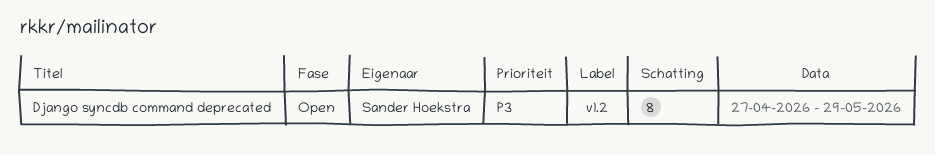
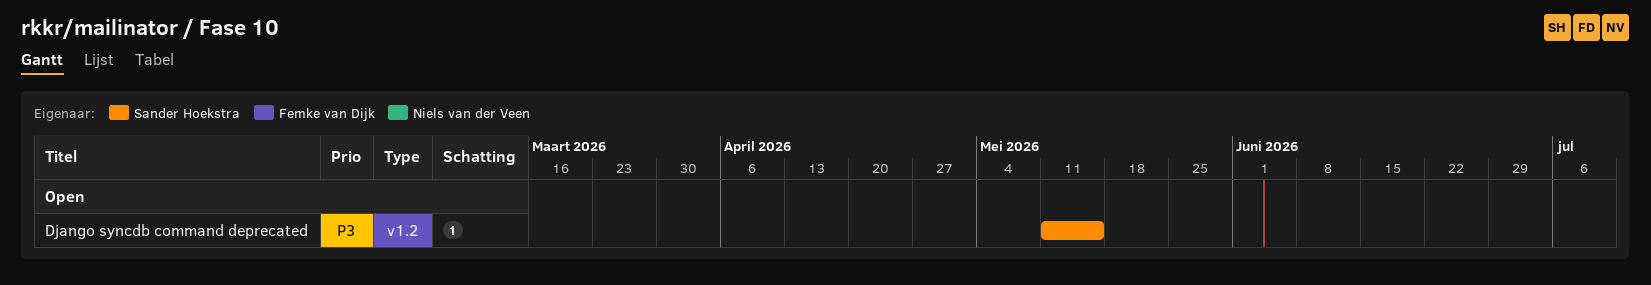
Django syncdb command deprecated, estimate: 8 -> 1
Django syncdb command deprecated, start: Apr 27 -> May 11
Django syncdb command deprecated, due: May 29 -> May 15

